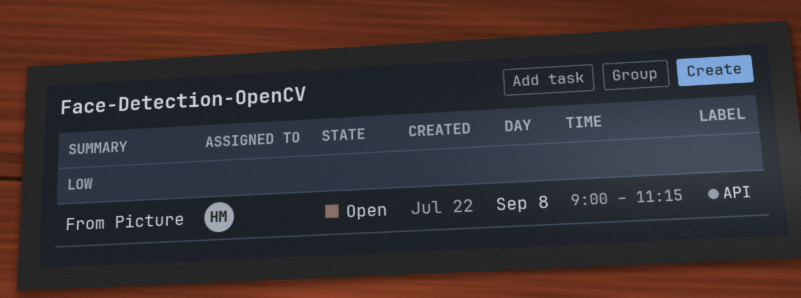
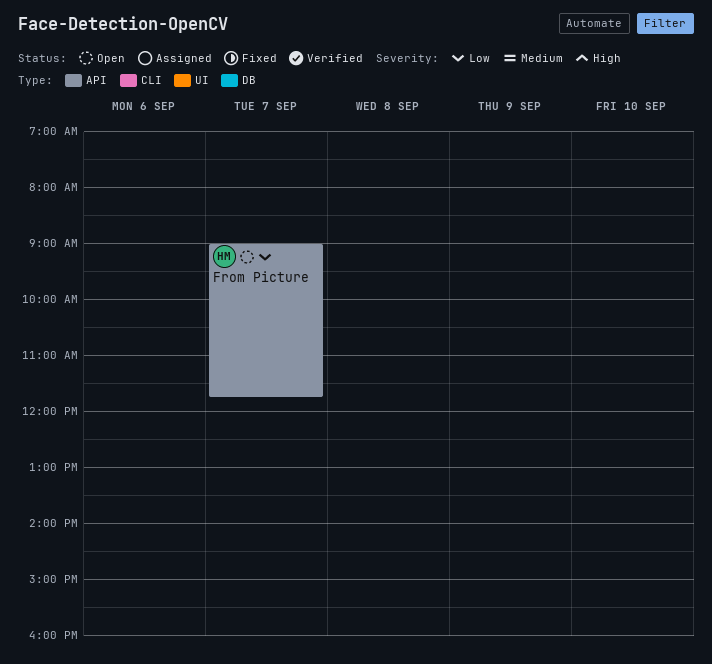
From Picture, day: Sep 8 -> Sep 7
From Picture, ends: 11:15 -> 11:45

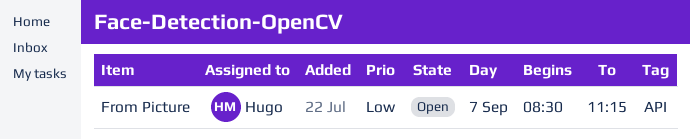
From Picture, begins: 09:00 -> 08:30
From Picture, ends: 11:45 -> 11:15

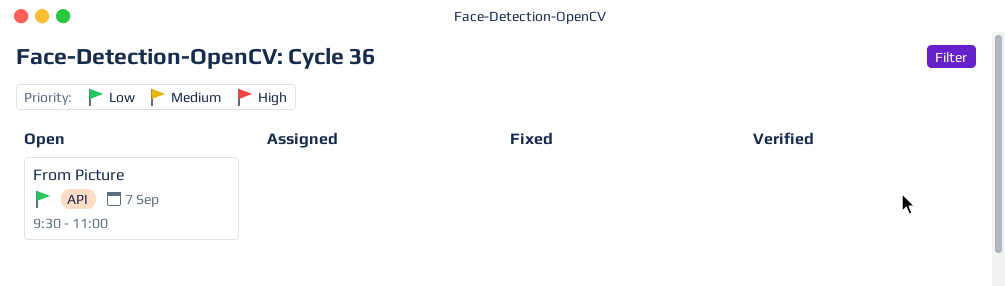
From Picture, begins: 08:30 -> 09:30
From Picture, ends: 11:15 -> 11:00

